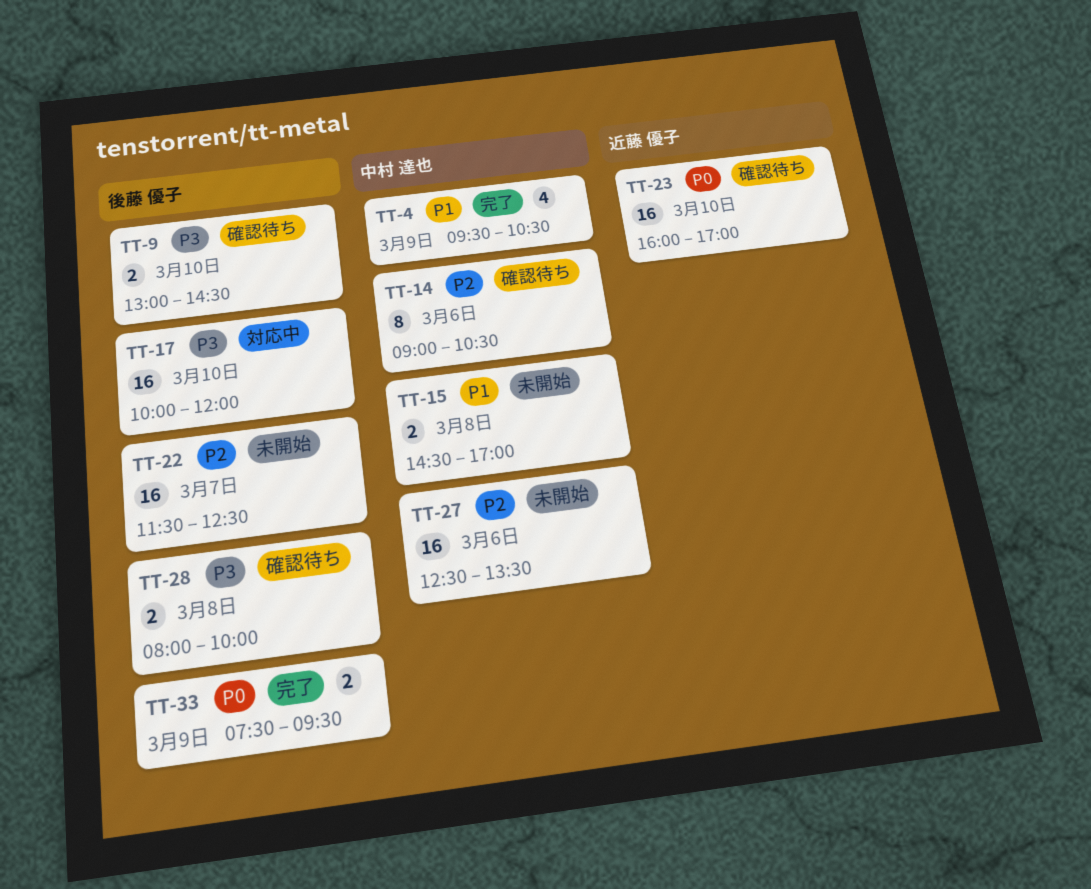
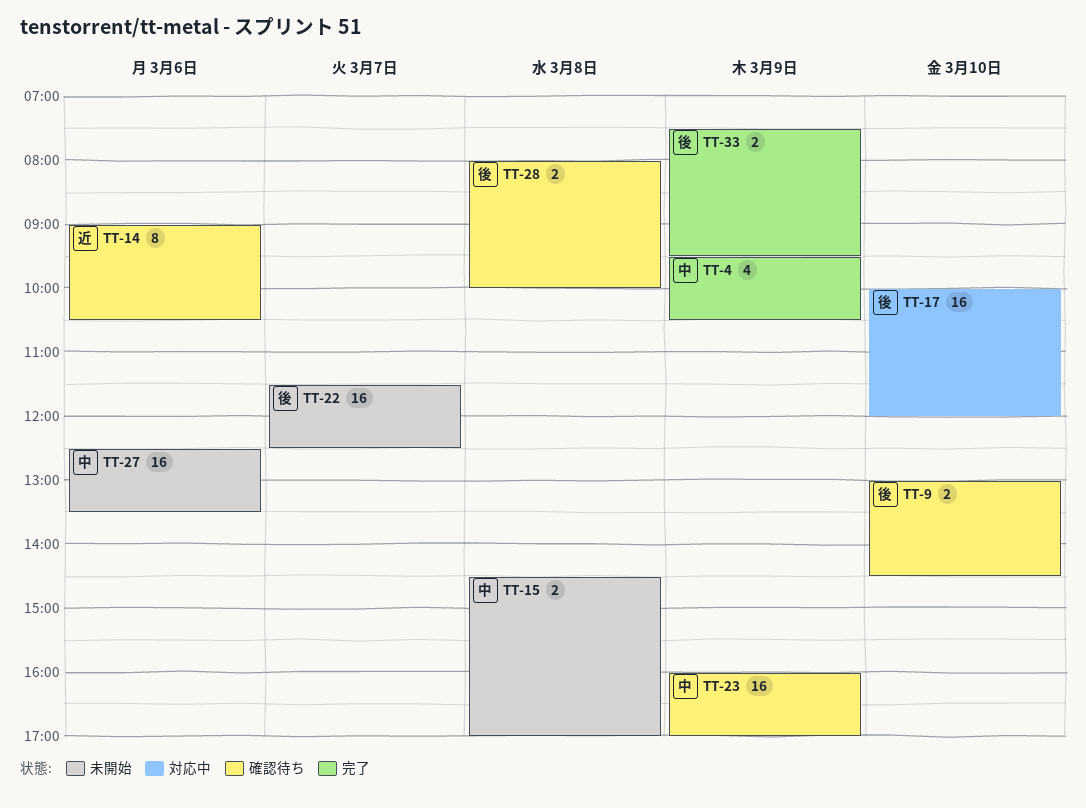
TT-14, owner: 中村 達也 -> 近藤 優子
TT-23, owner: 近藤 優子 -> 中村 達也
TT-23, day: Mar 10 -> Mar 9

